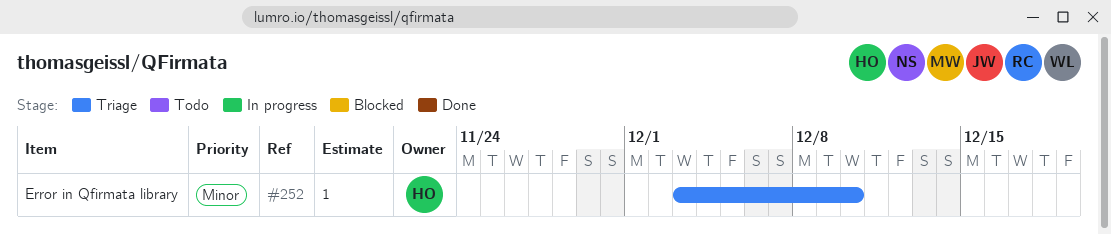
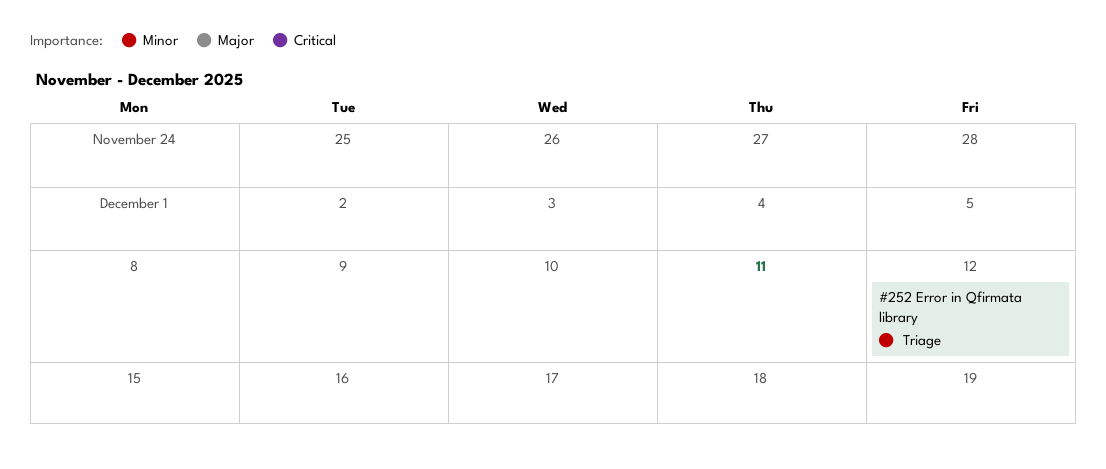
#252, due: Dec 10 -> Dec 12

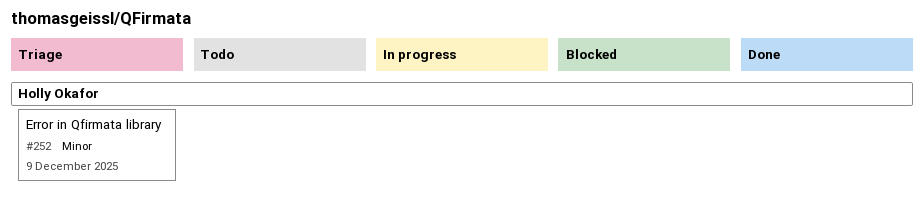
#252, due: Dec 12 -> Dec 9

